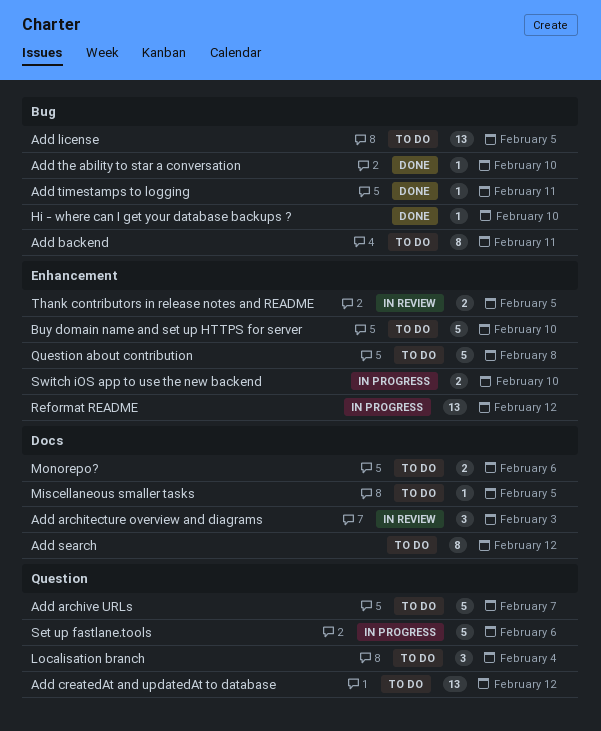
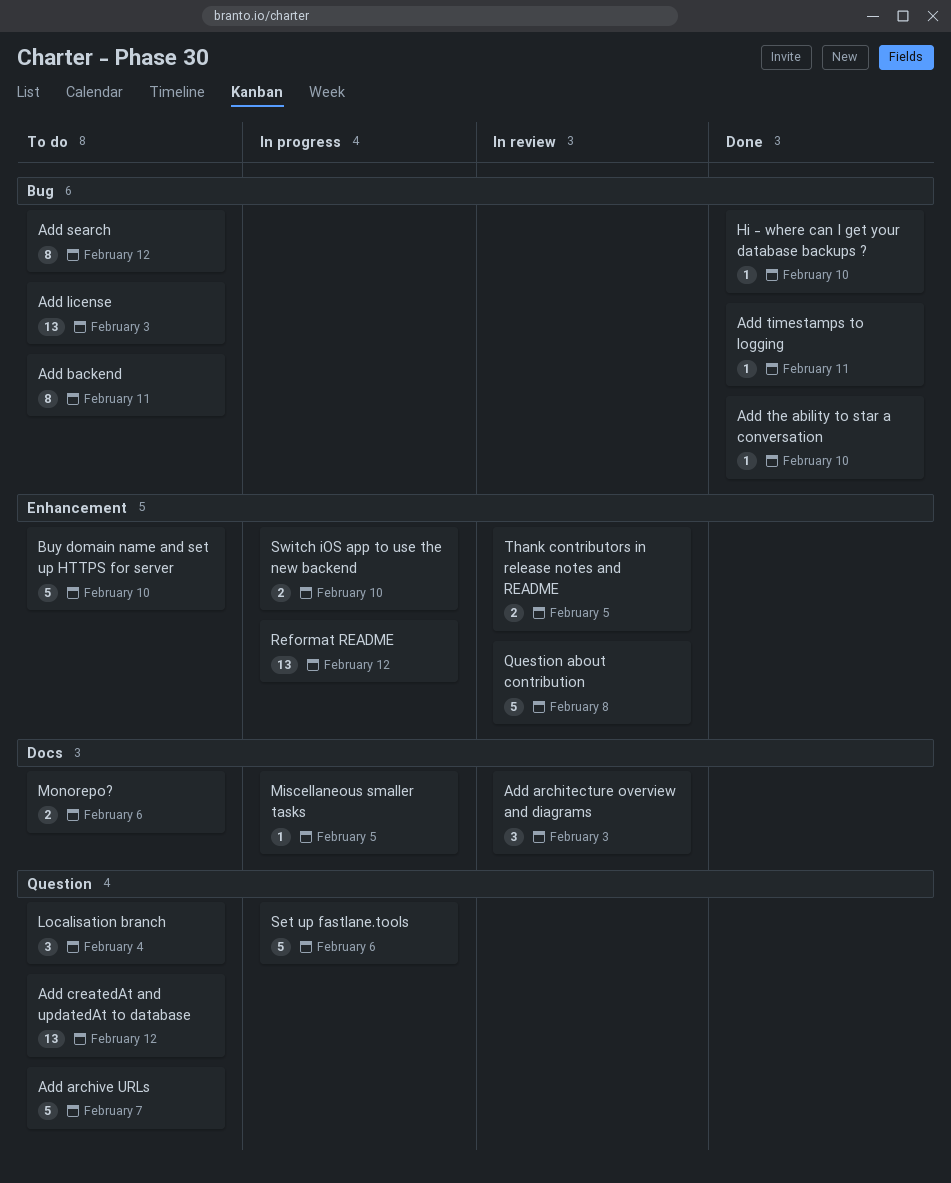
Add license, due: Feb 5 -> Feb 3
Add search, label: Docs -> Bug
Miscellaneous smaller tasks, status: To do -> In progress
Question about contribution, status: To do -> In review

